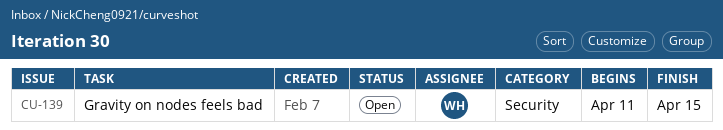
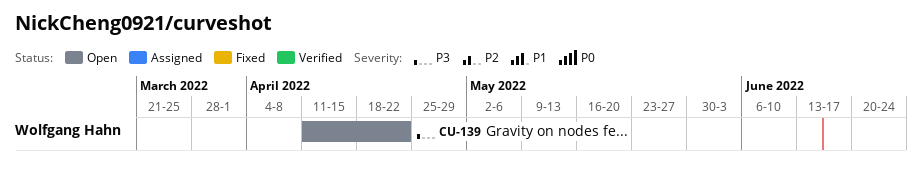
CU-139, due: Apr 15 -> Apr 22

